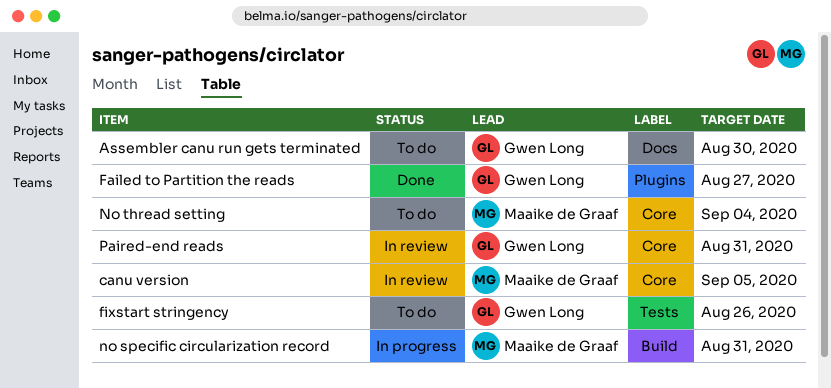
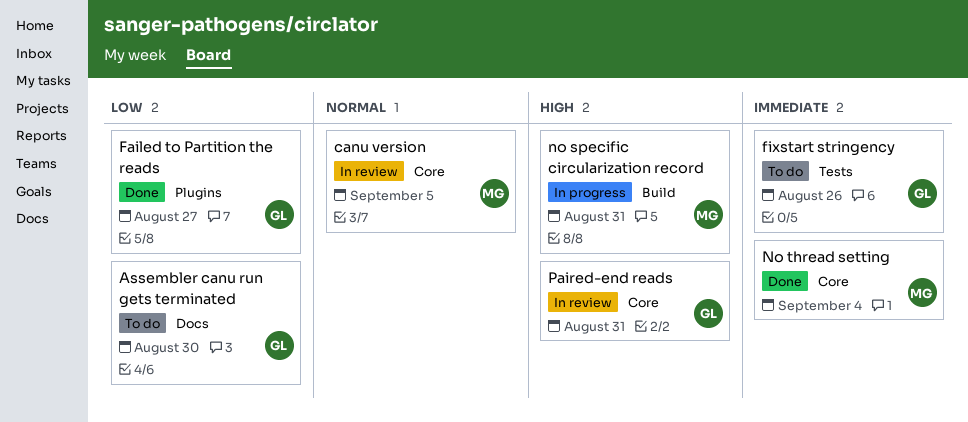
No thread setting, status: To do -> Done

